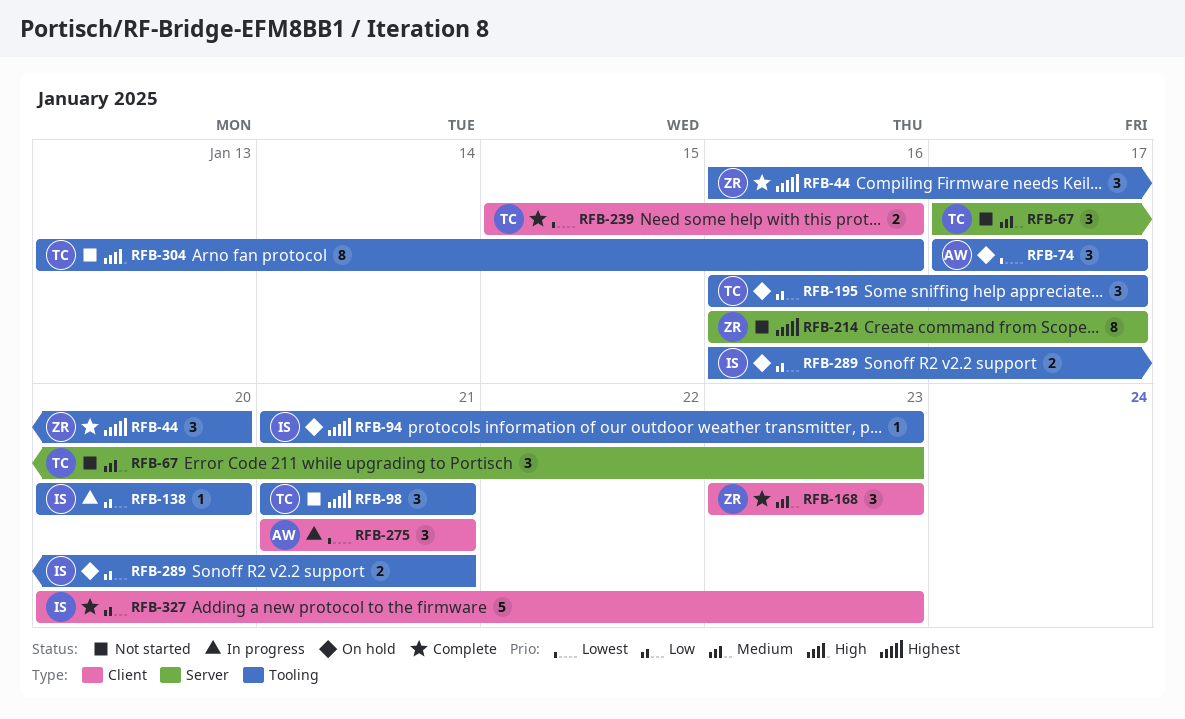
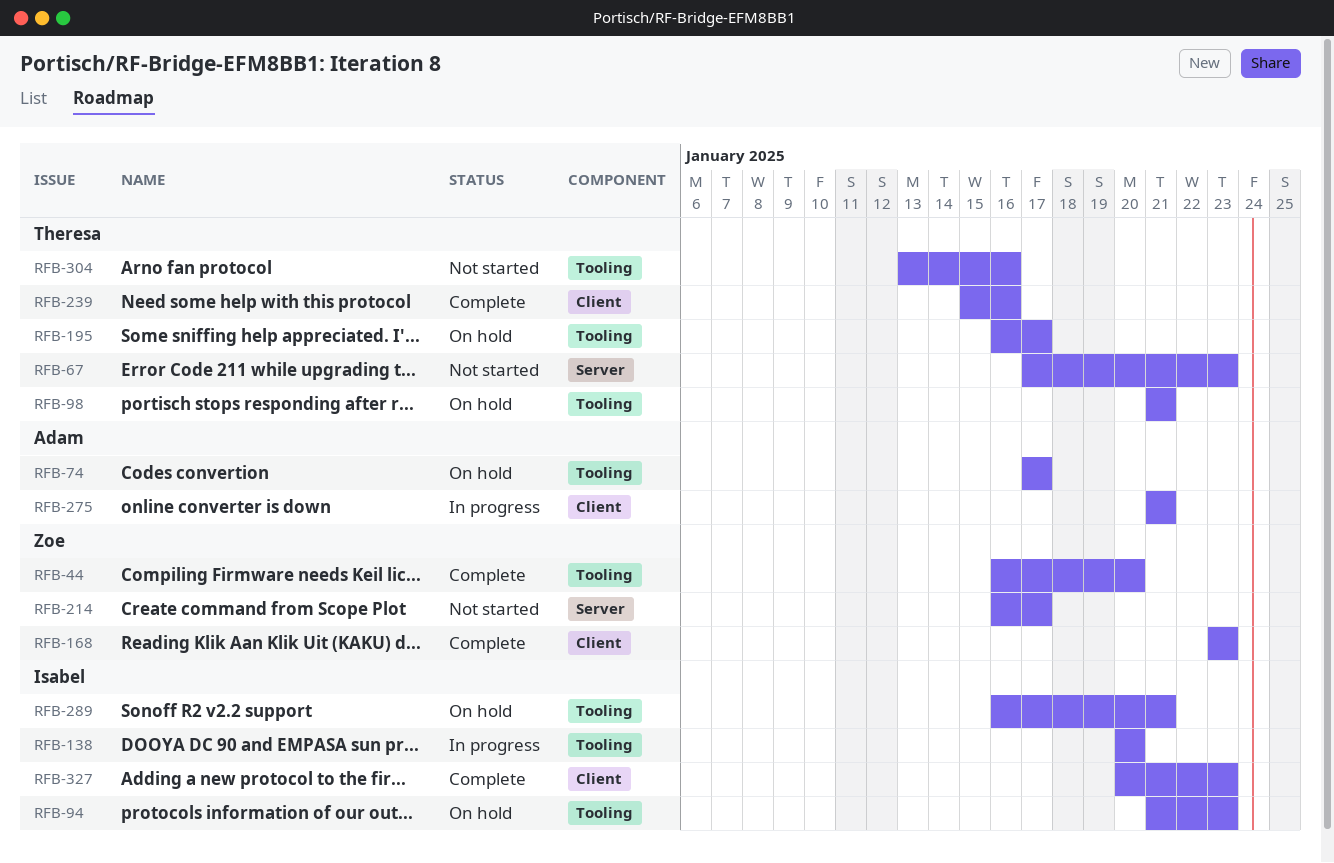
RFB-98, status: Not started -> On hold

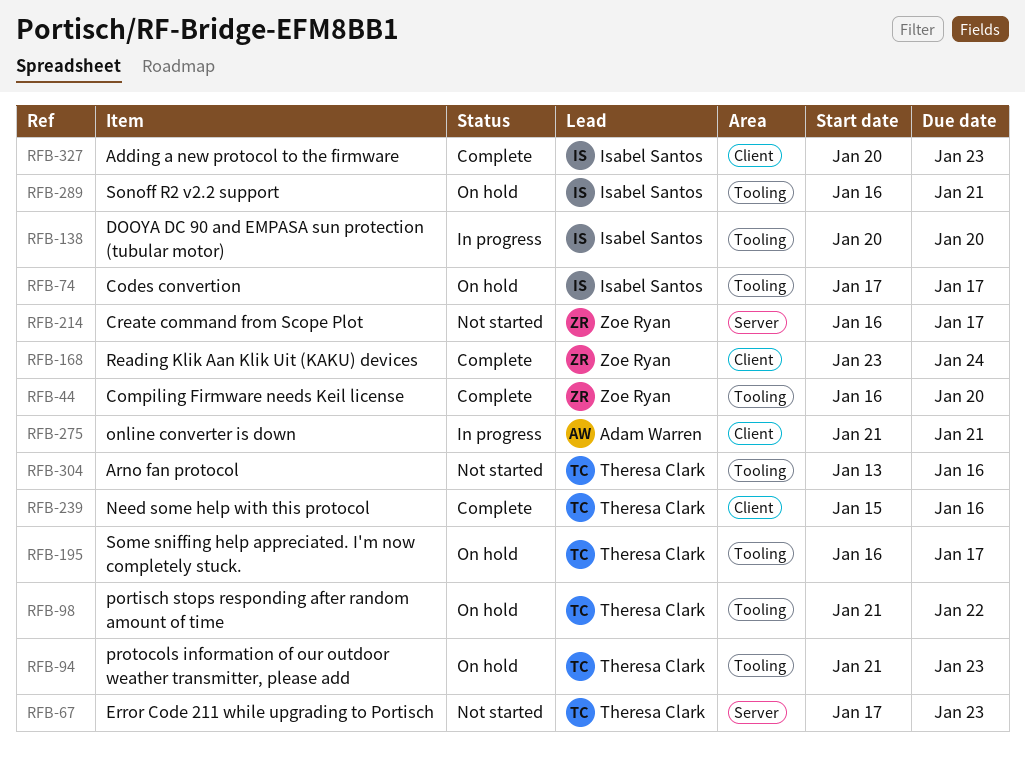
RFB-74, owner: Adam Warren -> Isabel Santos
RFB-94, owner: Isabel Santos -> Theresa Clark
RFB-98, due: Jan 21 -> Jan 22
RFB-168, due: Jan 23 -> Jan 24

